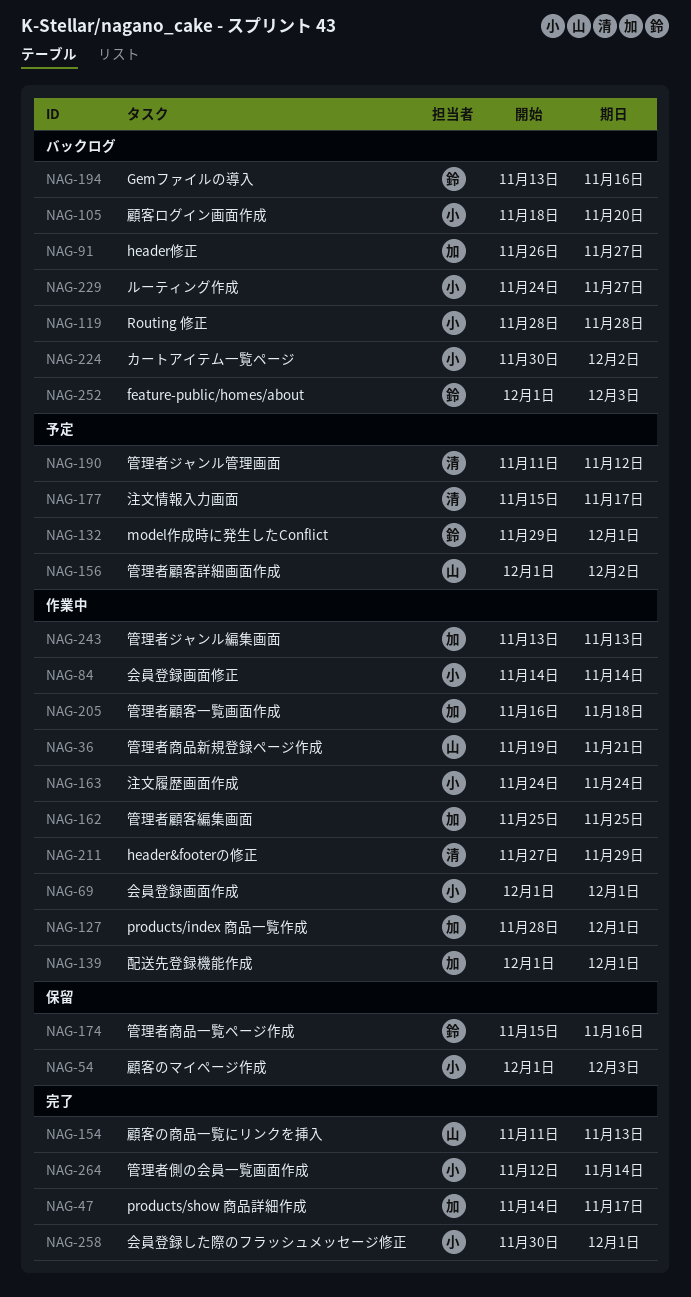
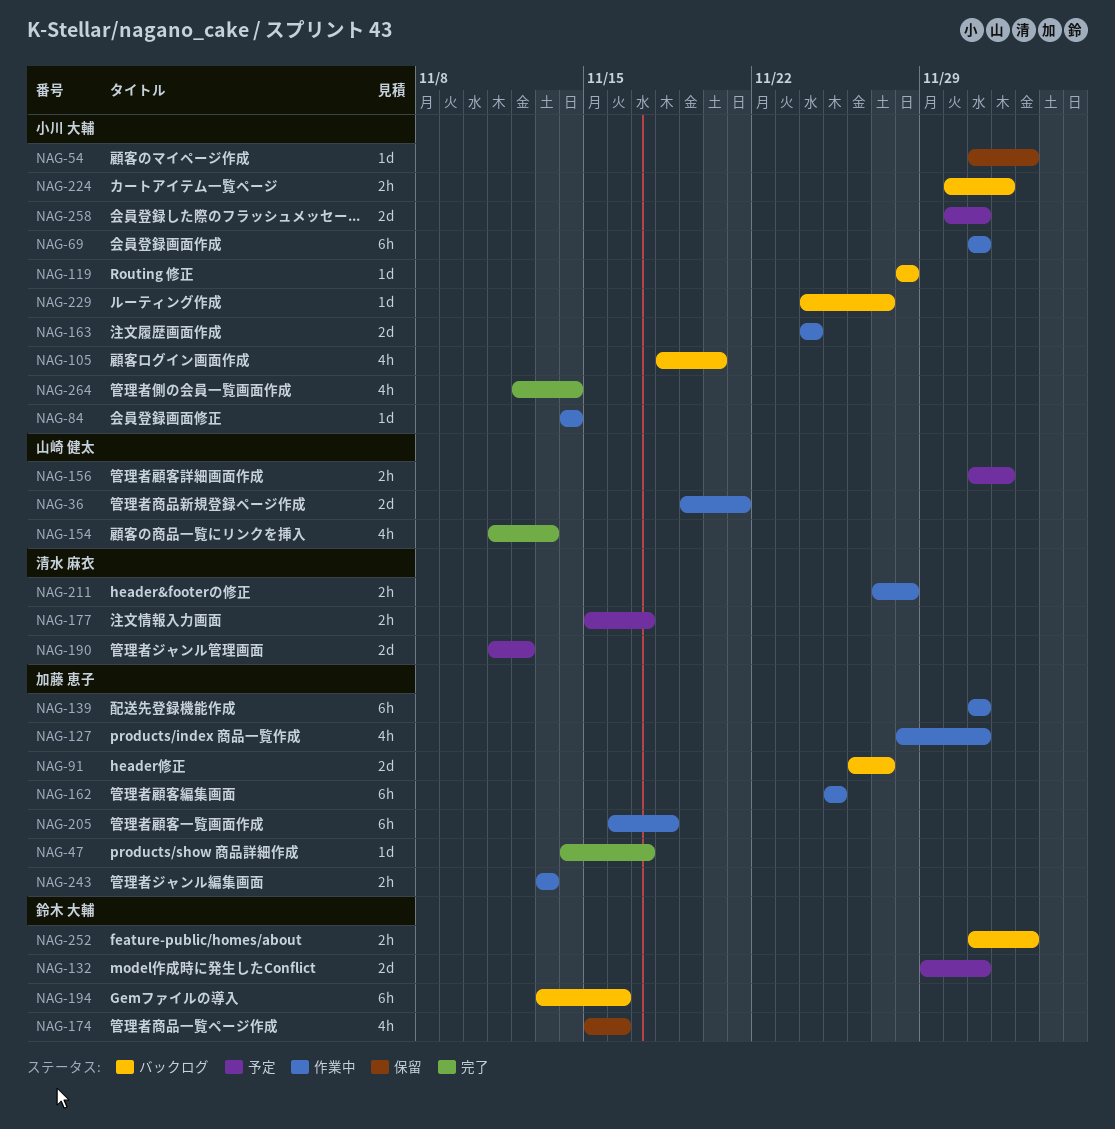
NAG-211, due: Nov 29 -> Nov 28
NAG-258, status: 完了 -> 予定

